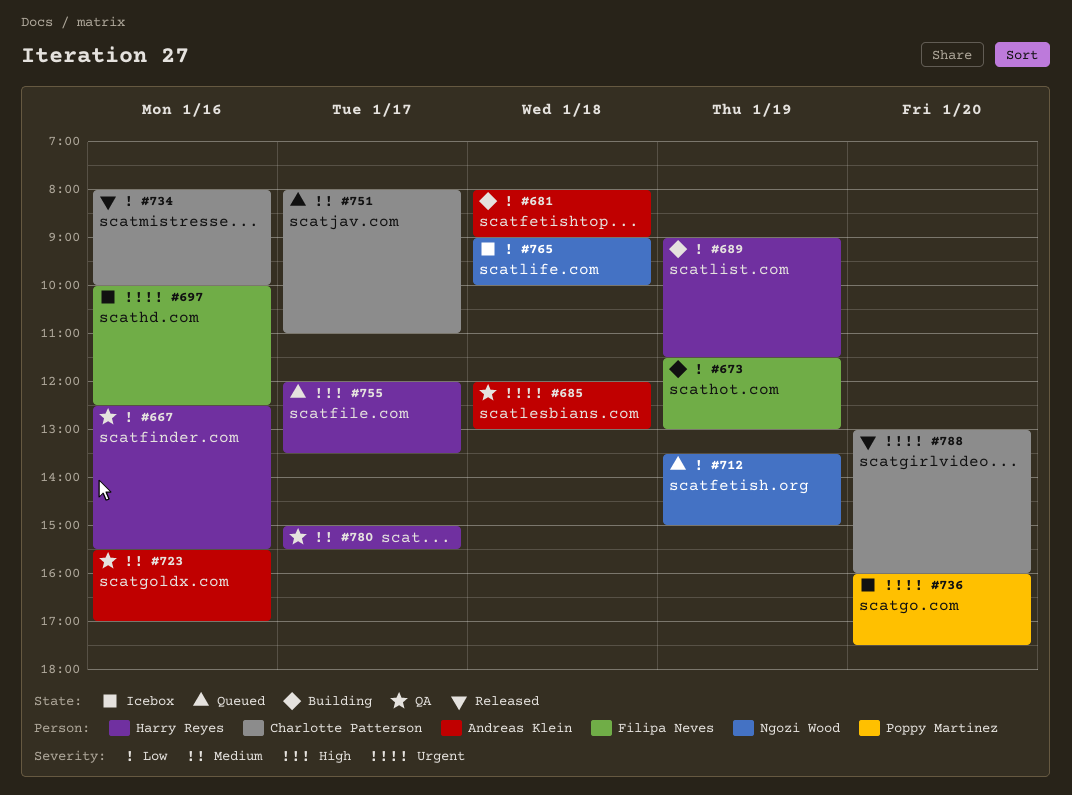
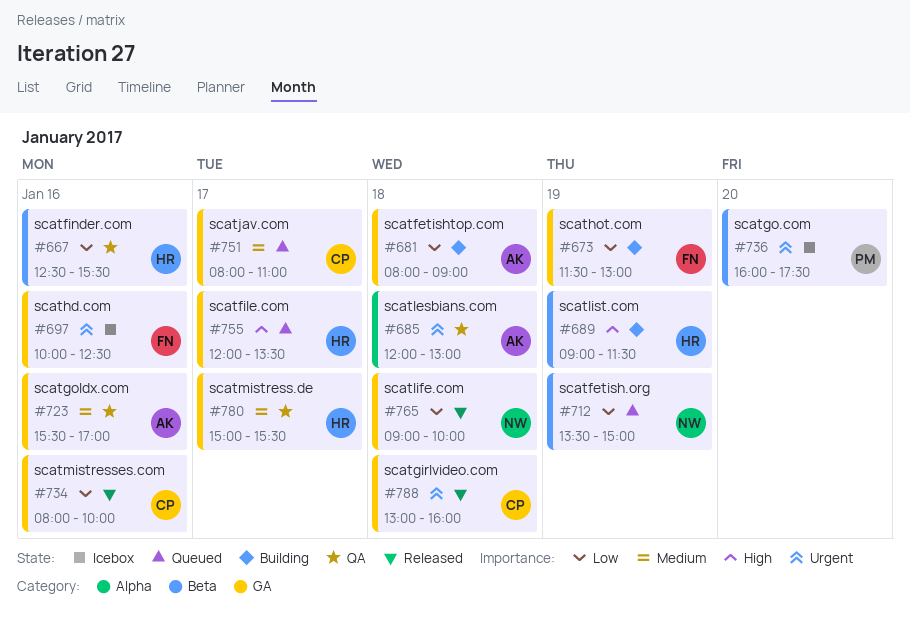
#689, priority: Low -> High
#765, status: Icebox -> Released
#788, day: Jan 20 -> Jan 18

